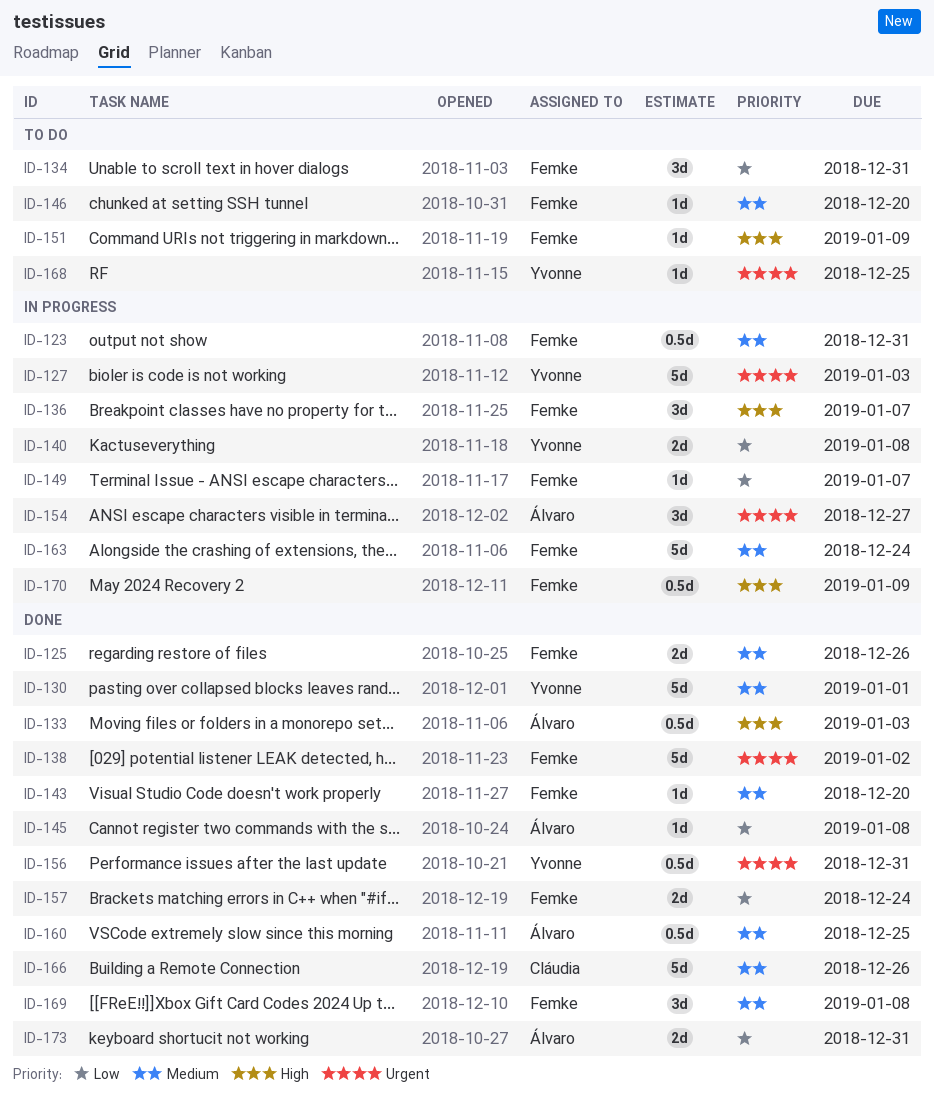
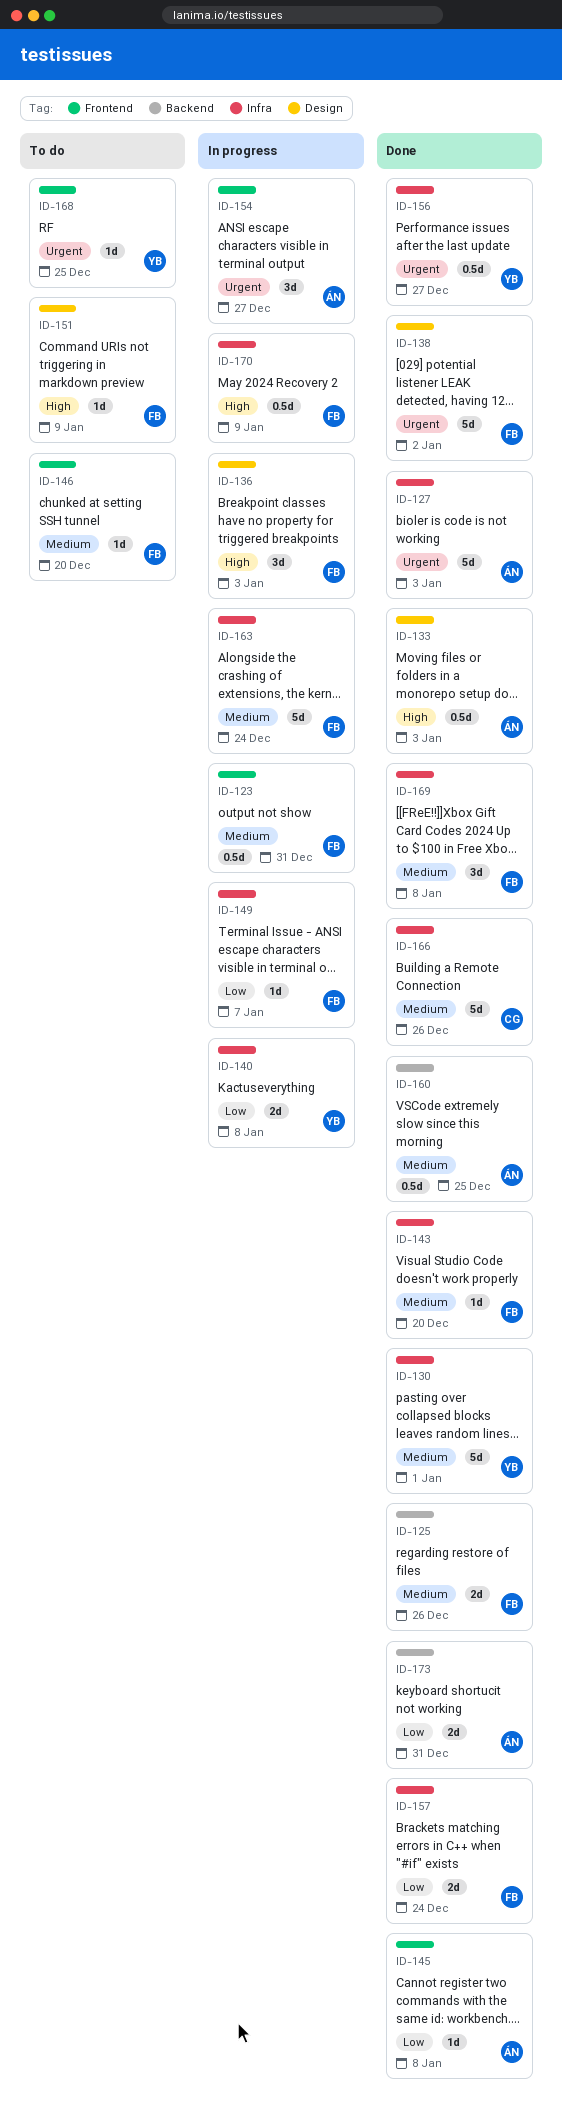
ID-127, status: In progress -> Done
ID-127, owner: Yvonne -> Álvaro
ID-134: present -> none
ID-136, due: Jan 7 -> Jan 3
ID-156, due: Dec 31 -> Dec 27

